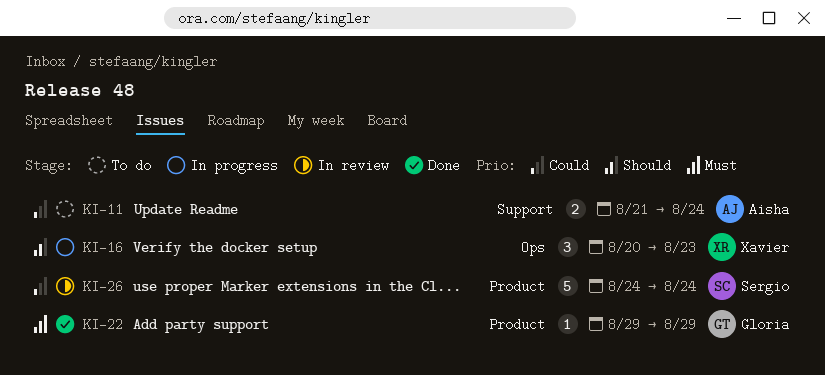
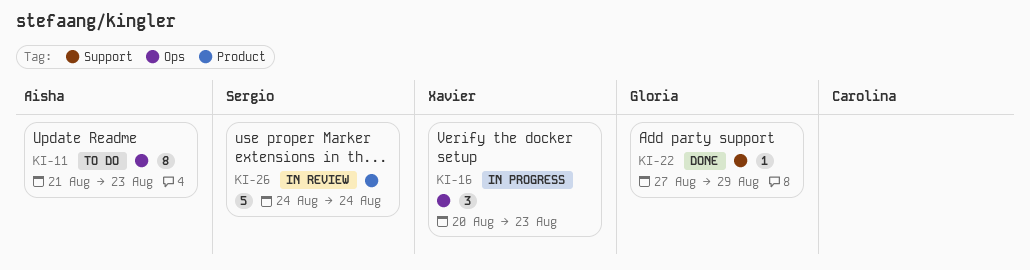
KI-11, label: Support -> Ops
KI-11, estimate: 2 -> 8
KI-11, due: Aug 24 -> Aug 23
KI-22, label: Product -> Support
KI-22, start: Aug 29 -> Aug 27

